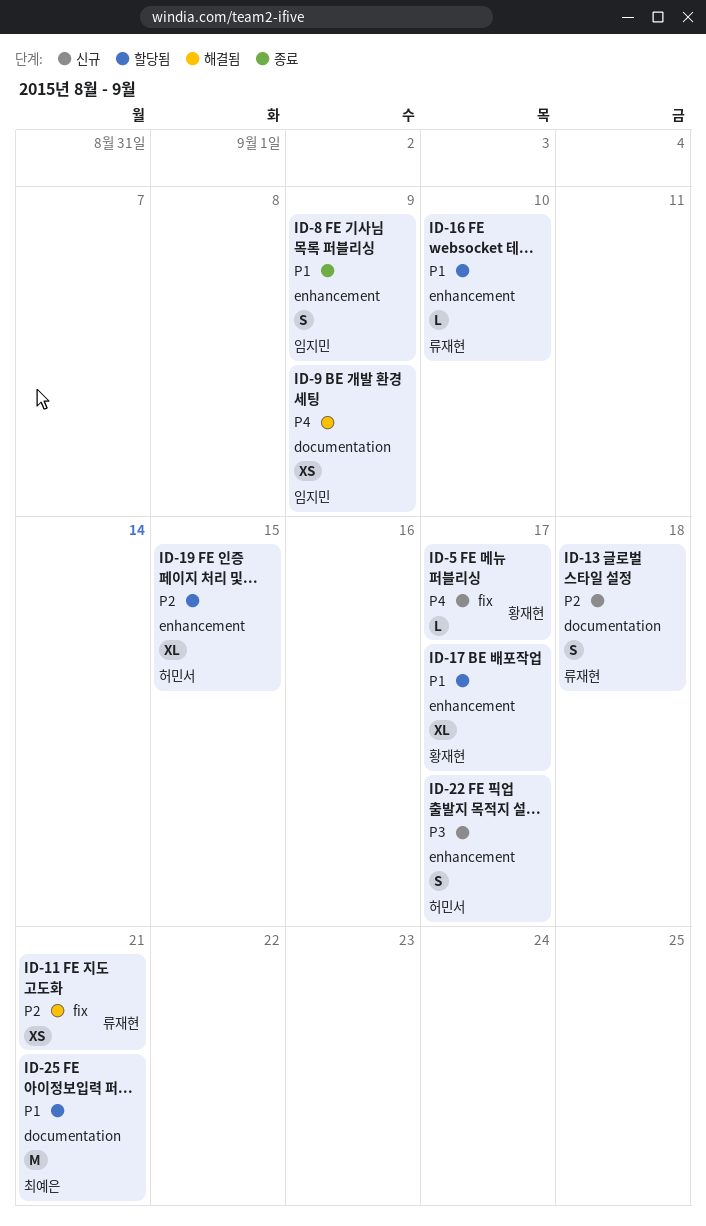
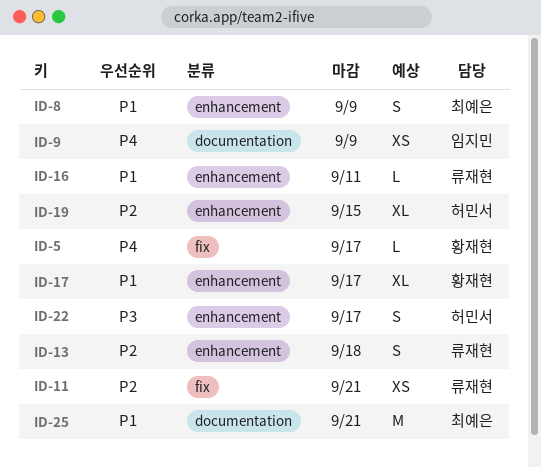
ID-8, owner: 임지민 -> 최예은
ID-13, label: documentation -> enhancement
ID-16, due: Sep 10 -> Sep 11

